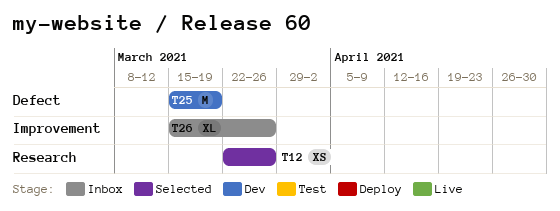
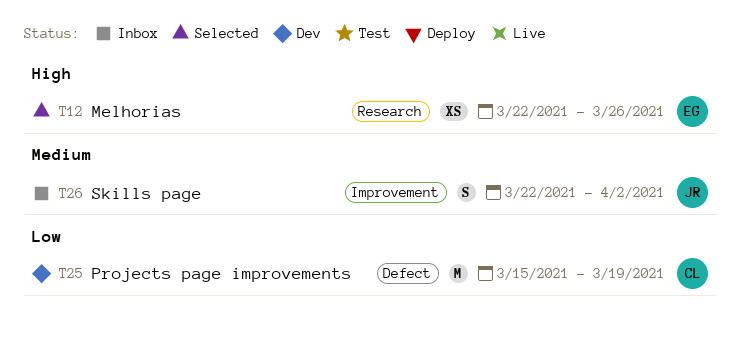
T26, estimate: XL -> S
T26, start: Mar 15 -> Mar 22
T26, due: Mar 26 -> Apr 2

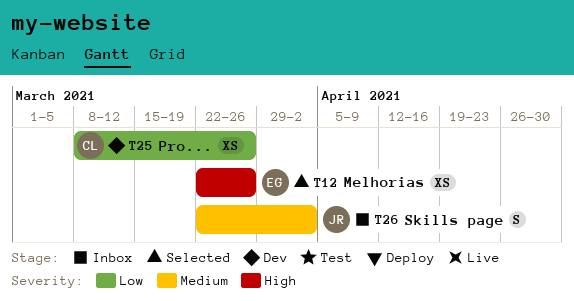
T25, estimate: M -> XS
T25, start: Mar 15 -> Mar 8
T25, due: Mar 19 -> Mar 26

